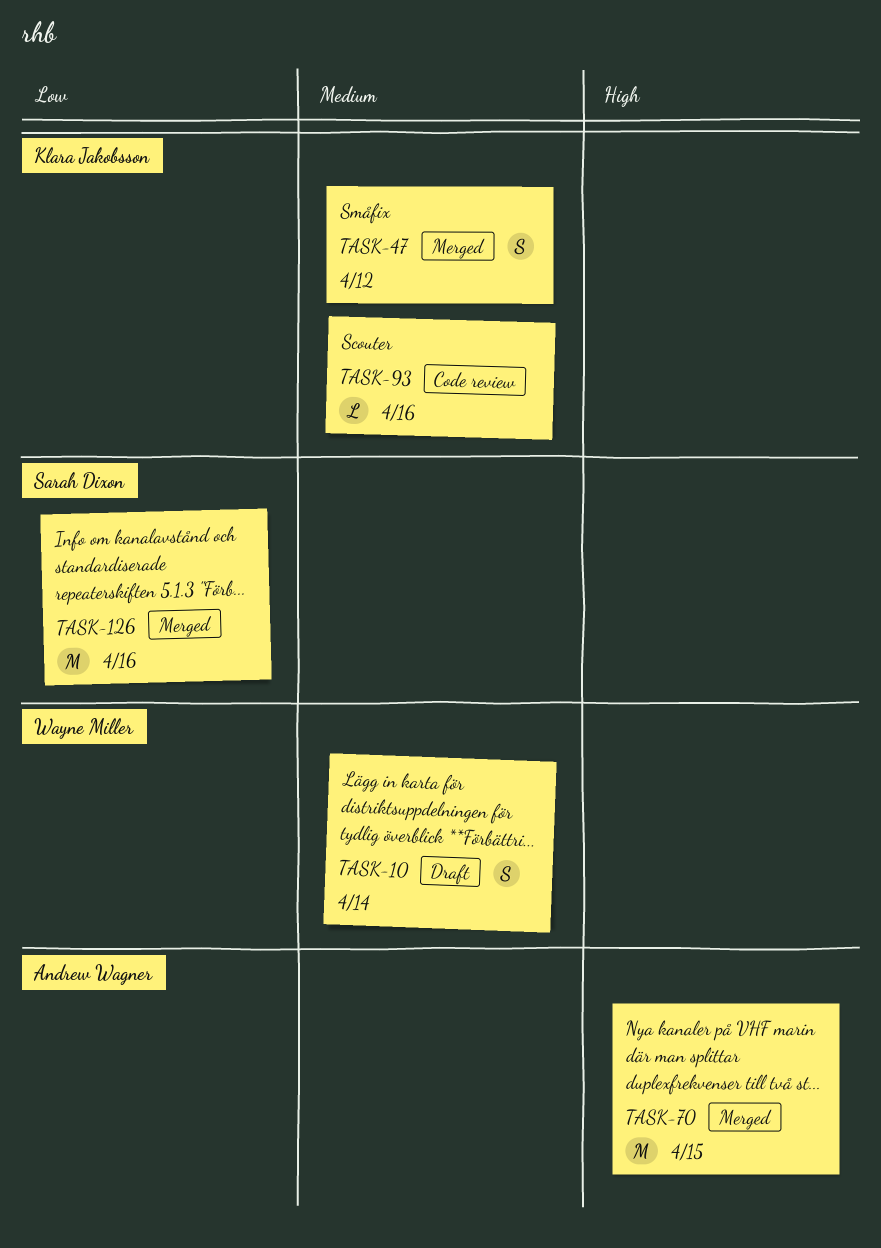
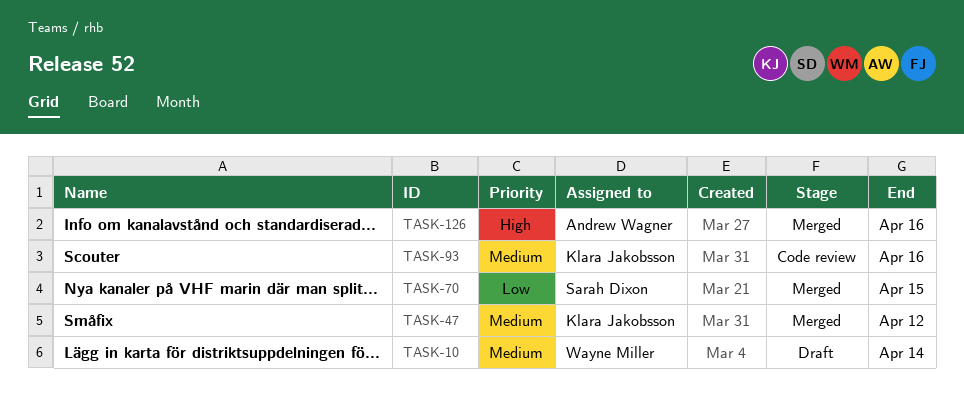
TASK-70, owner: Andrew Wagner -> Sarah Dixon
TASK-70, priority: High -> Low
TASK-126, owner: Sarah Dixon -> Andrew Wagner
TASK-126, priority: Low -> High

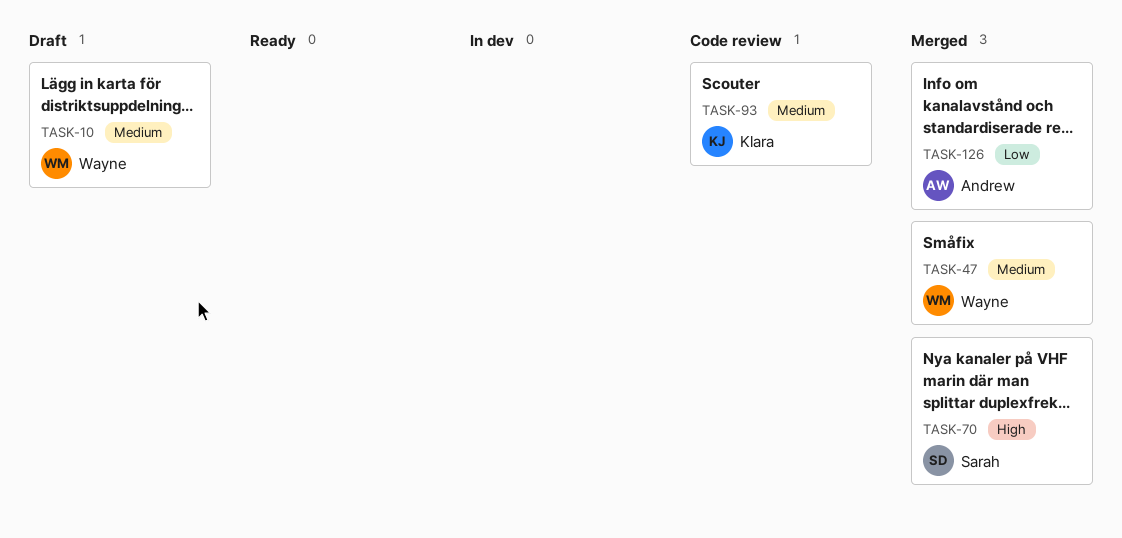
TASK-47, owner: Klara Jakobsson -> Wayne Miller
TASK-70, priority: Low -> High
TASK-126, priority: High -> Low

